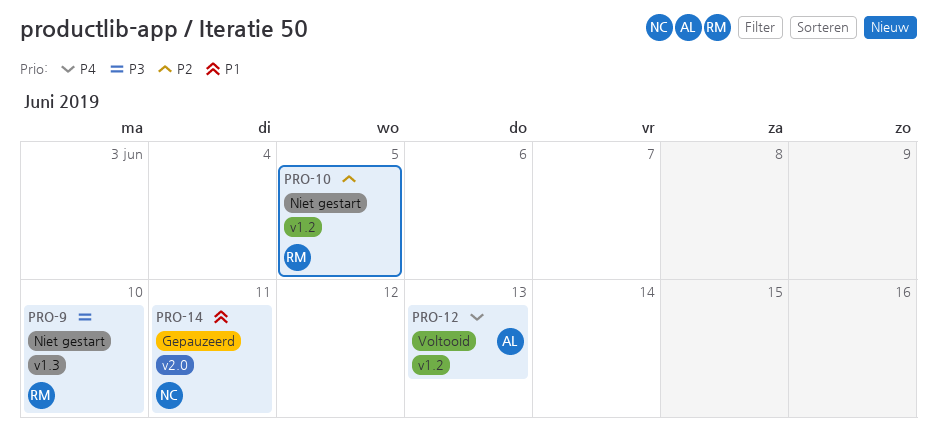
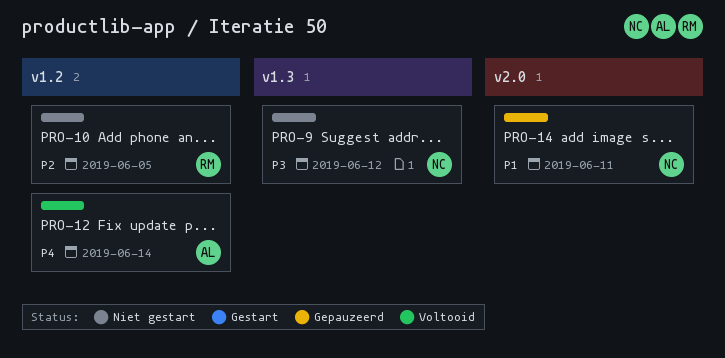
PRO-9, owner: RM -> NC
PRO-9, due: Jun 10 -> Jun 12
PRO-12, due: Jun 13 -> Jun 14

